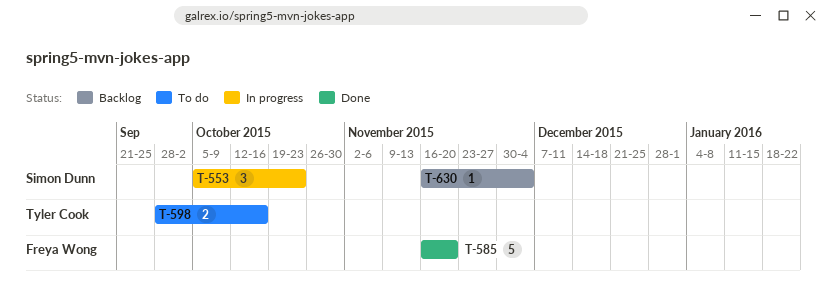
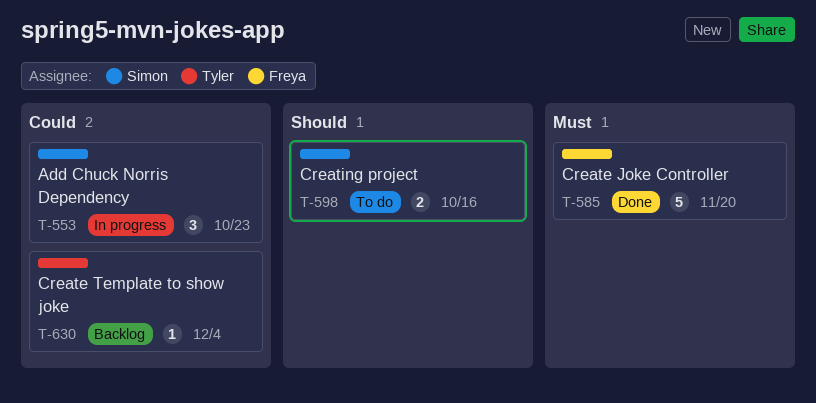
T-598, owner: Tyler Cook -> Simon Dunn
T-630, owner: Simon Dunn -> Tyler Cook

